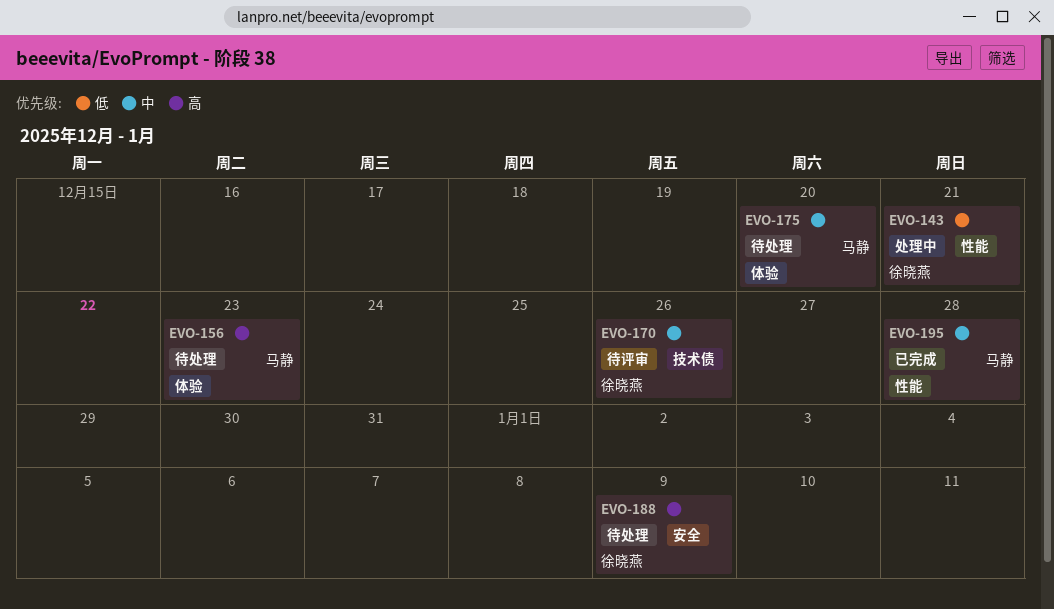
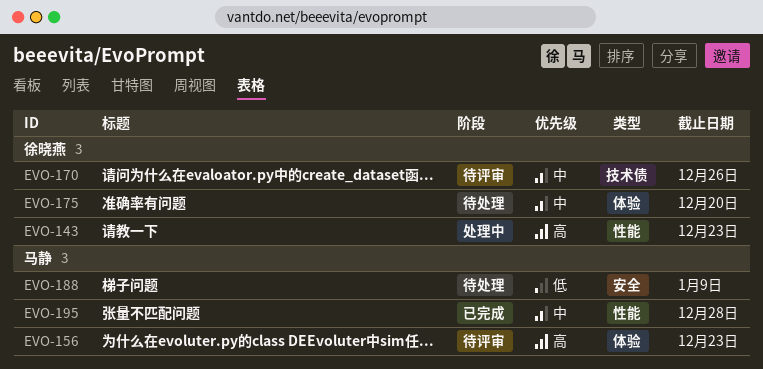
EVO-143, priority: 低 -> 高
EVO-143, due: Dec 21 -> Dec 23
EVO-156, status: 待处理 -> 待评审
EVO-175, owner: 马静 -> 徐晓燕
EVO-188, owner: 徐晓燕 -> 马静
EVO-188, priority: 高 -> 低

